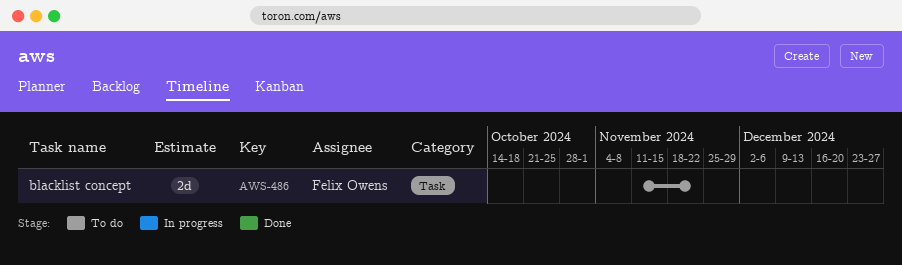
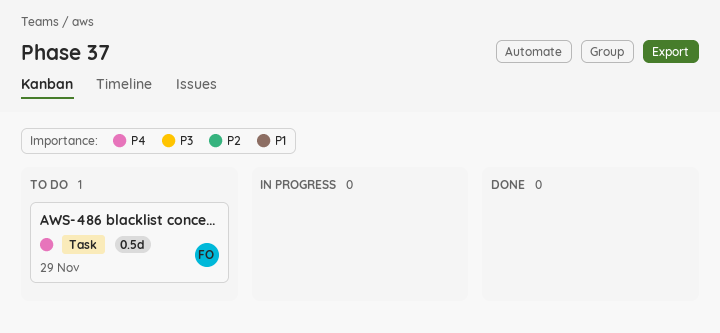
AWS-486, estimate: 2d -> 0.5d
AWS-486, due: Nov 22 -> Nov 29

